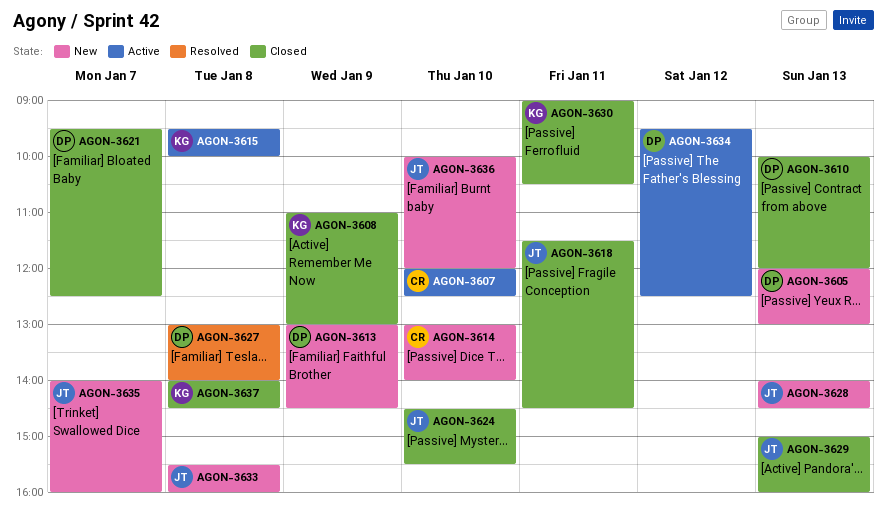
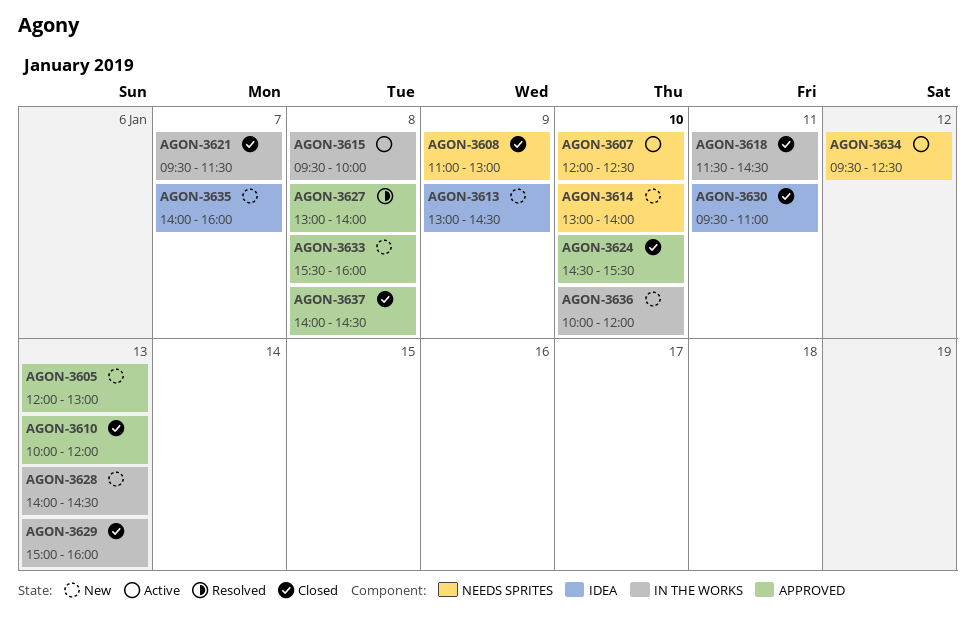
AGON-3621, ends: 12:30 -> 11:30
AGON-3630, begins: 09:00 -> 09:30
AGON-3630, ends: 10:30 -> 11:00

